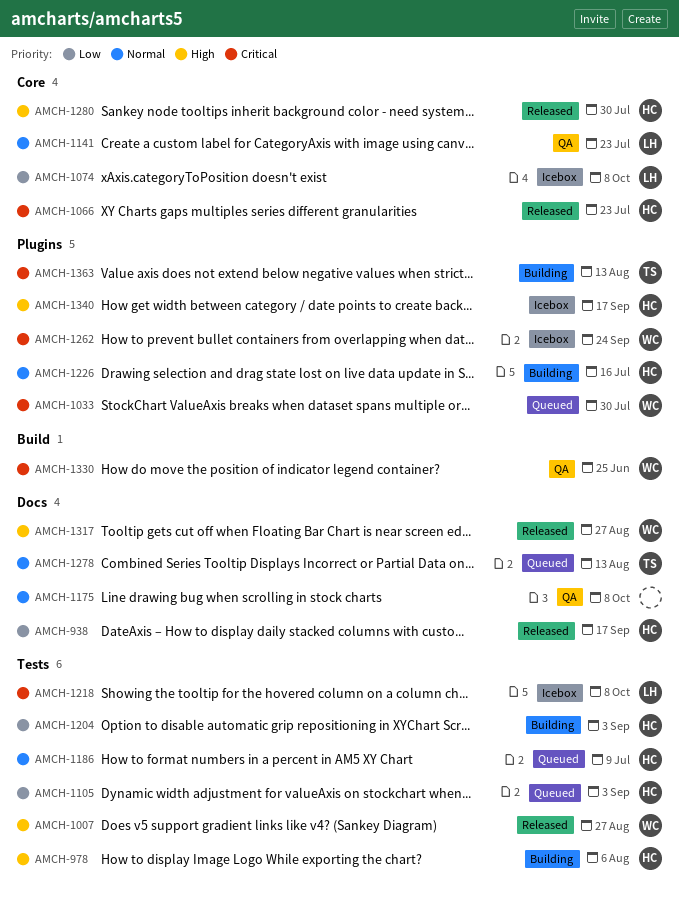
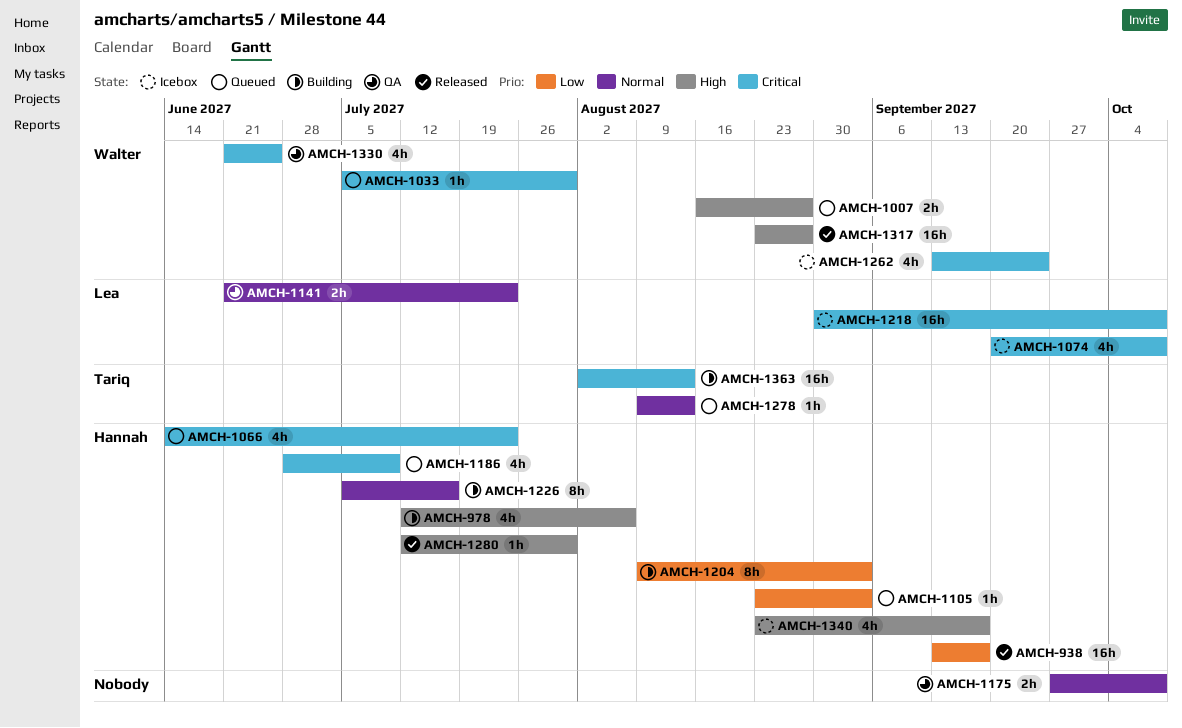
AMCH-1007, status: Released -> Queued
AMCH-1066, status: Released -> Queued
AMCH-1074, priority: Low -> Critical
AMCH-1186, priority: Normal -> Critical

